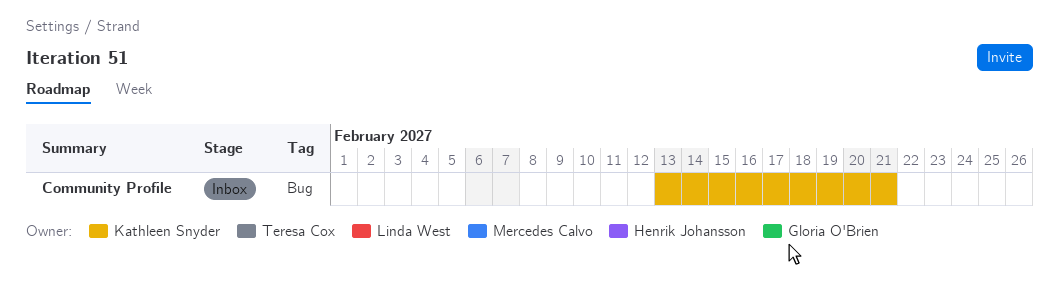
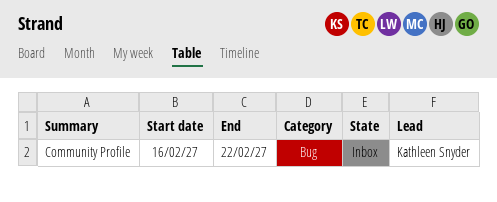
Community Profile, start: Feb 13 -> Feb 16
Community Profile, due: Feb 21 -> Feb 22

